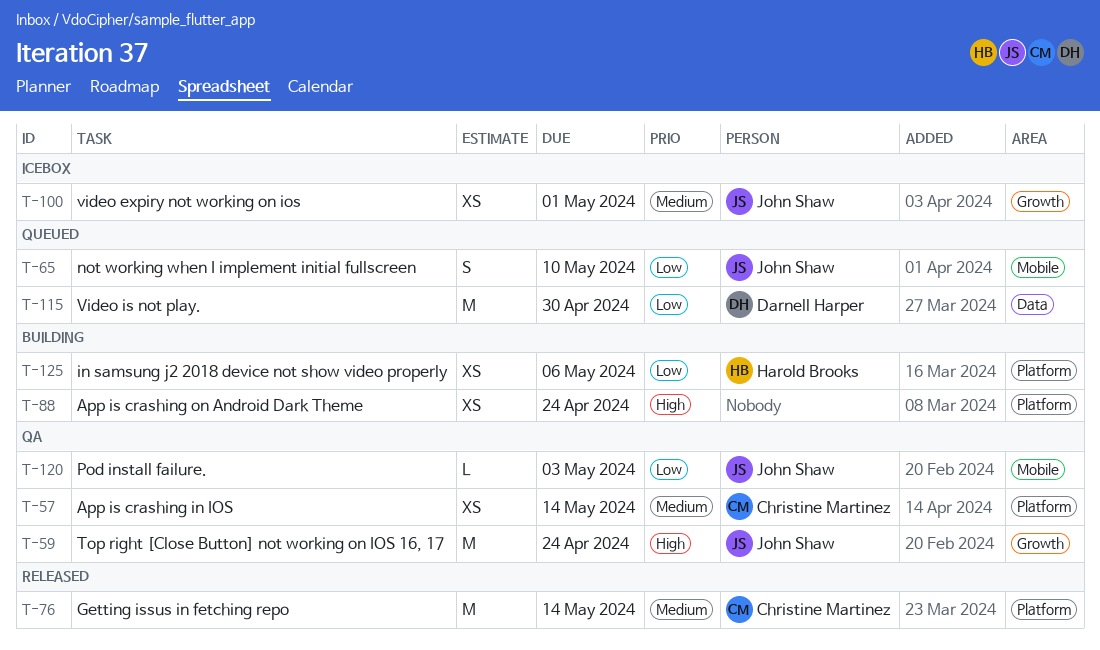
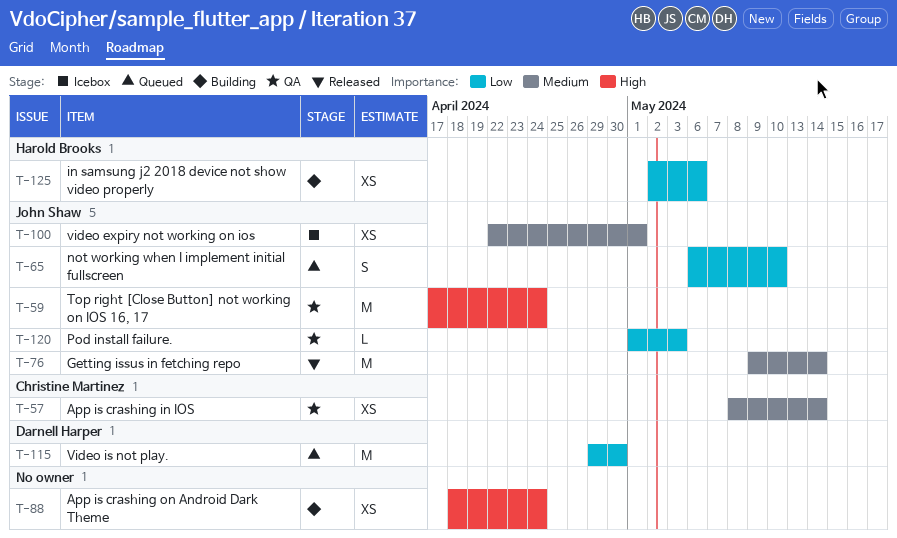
T-76, owner: Christine Martinez -> John Shaw

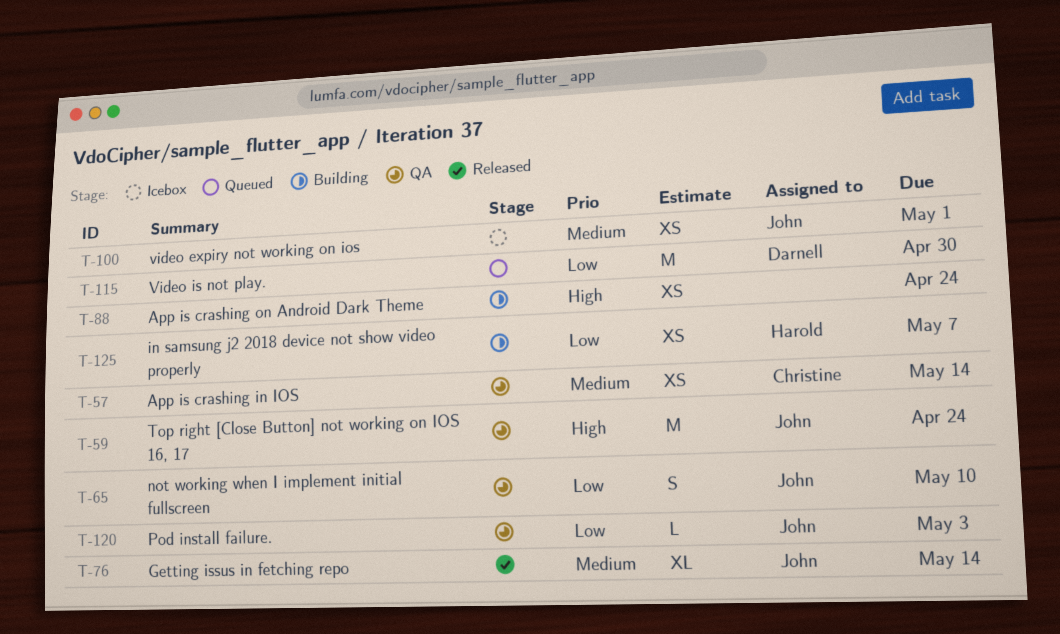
T-65, status: Queued -> QA
T-76, estimate: M -> XL
T-125, due: May 6 -> May 7

